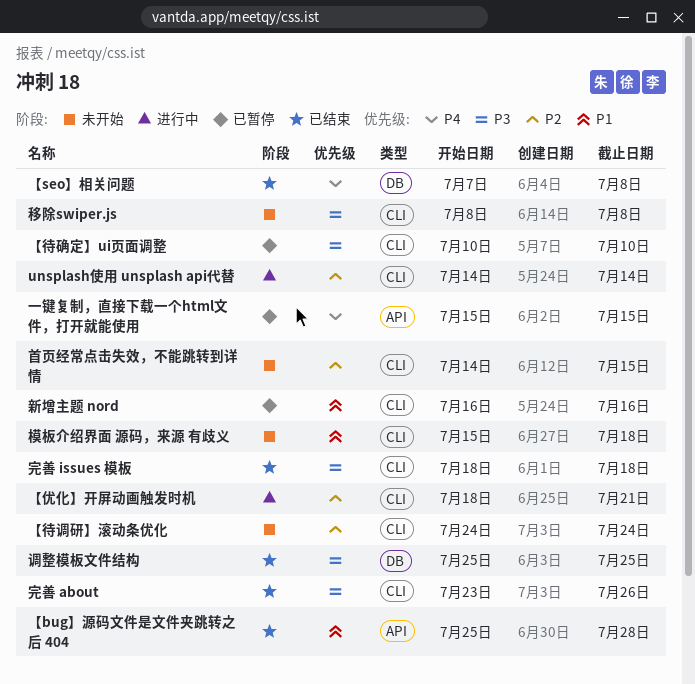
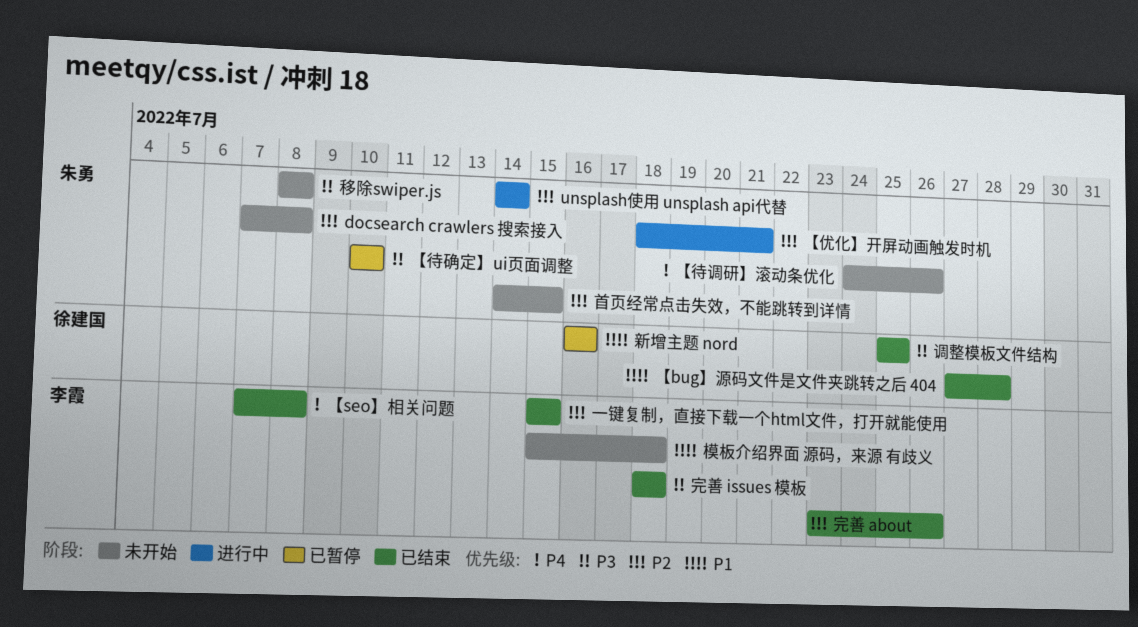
docsearch crawlers 搜索接入: none -> present
【bug】源码文件是文件夹跳转之后 404, start: Jul 25 -> Jul 27
【待调研】滚动条优化, priority: P2 -> P4
【待调研】滚动条优化, due: Jul 24 -> Jul 26
一键复制，直接下载一个html文件，打开就能使用, status: 已暂停 -> 已结束
一键复制，直接下载一个html文件，打开就能使用, priority: P4 -> P2
完善 about, priority: P3 -> P2

